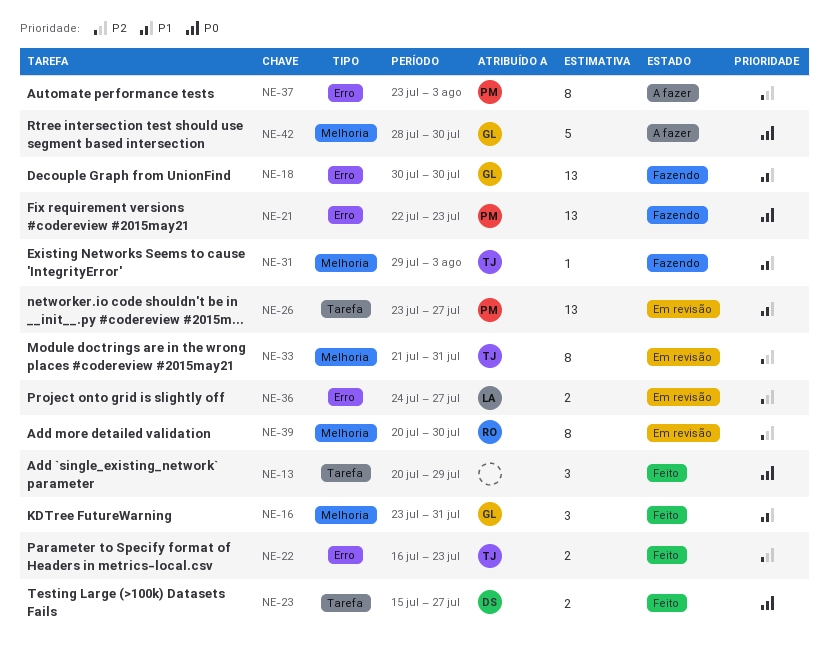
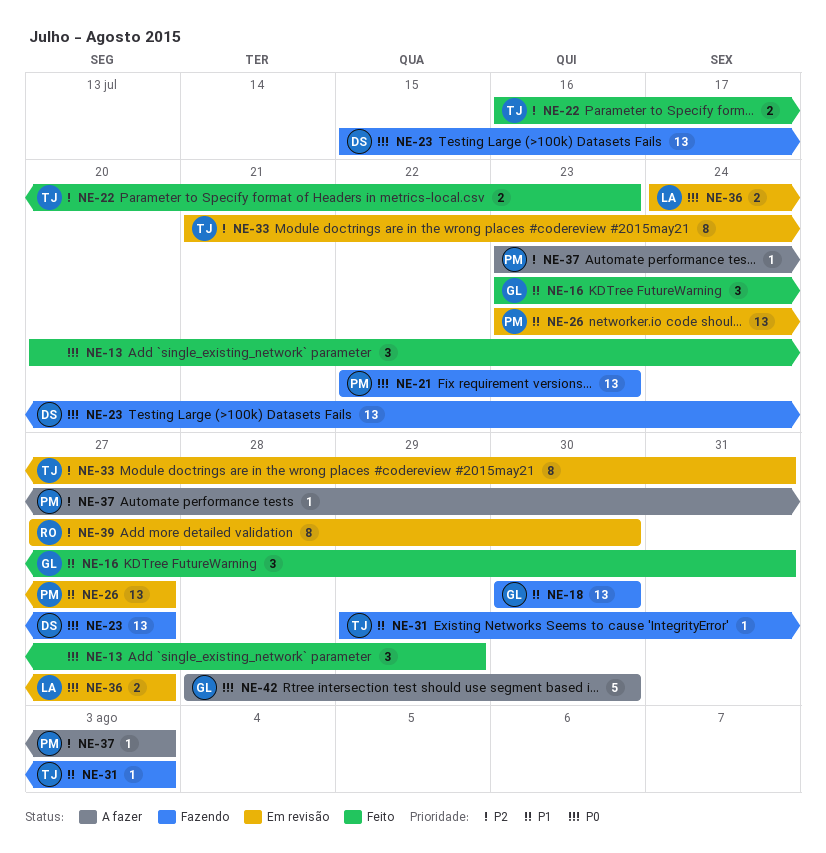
NE-23, status: Feito -> Fazendo
NE-23, estimate: 2 -> 13
NE-36, priority: P2 -> P0
NE-37, estimate: 8 -> 1
NE-39, start: Jul 20 -> Jul 27

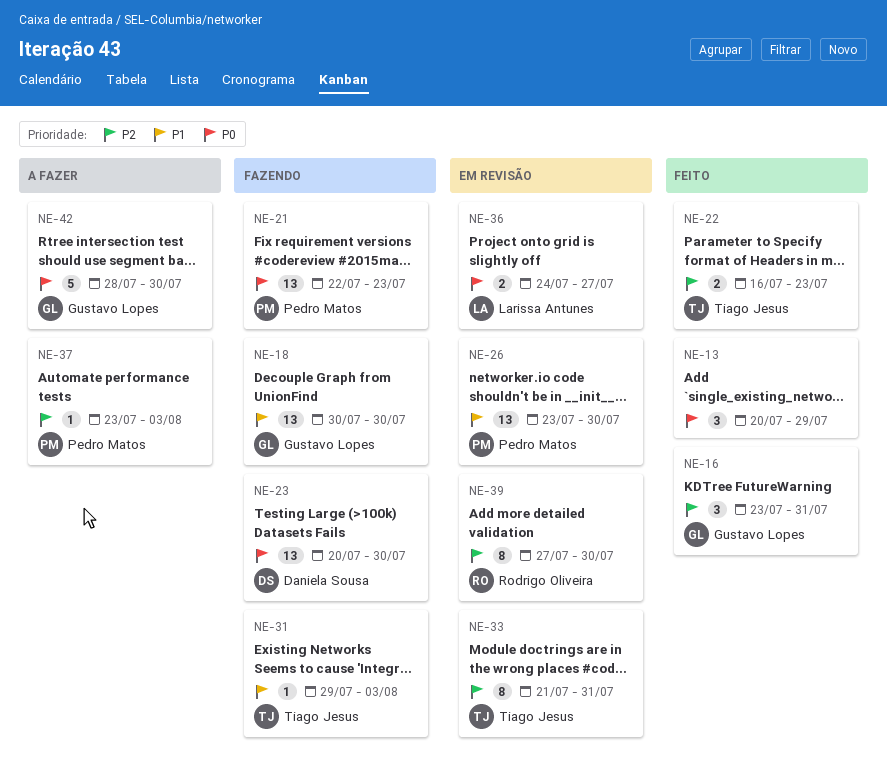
NE-16, priority: P1 -> P2
NE-23, start: Jul 15 -> Jul 20
NE-23, due: Jul 27 -> Jul 30
NE-26, due: Jul 27 -> Jul 30

